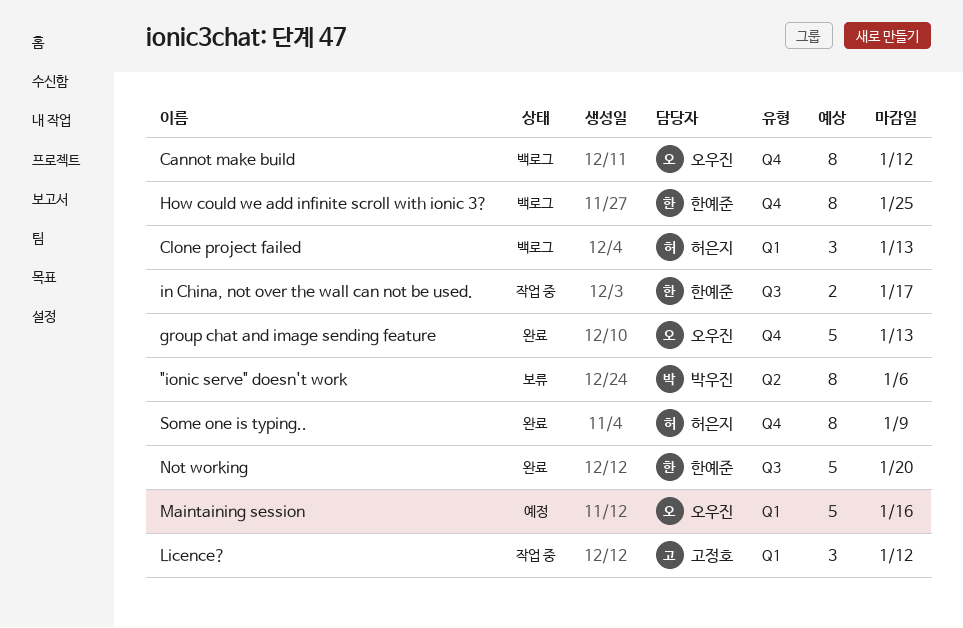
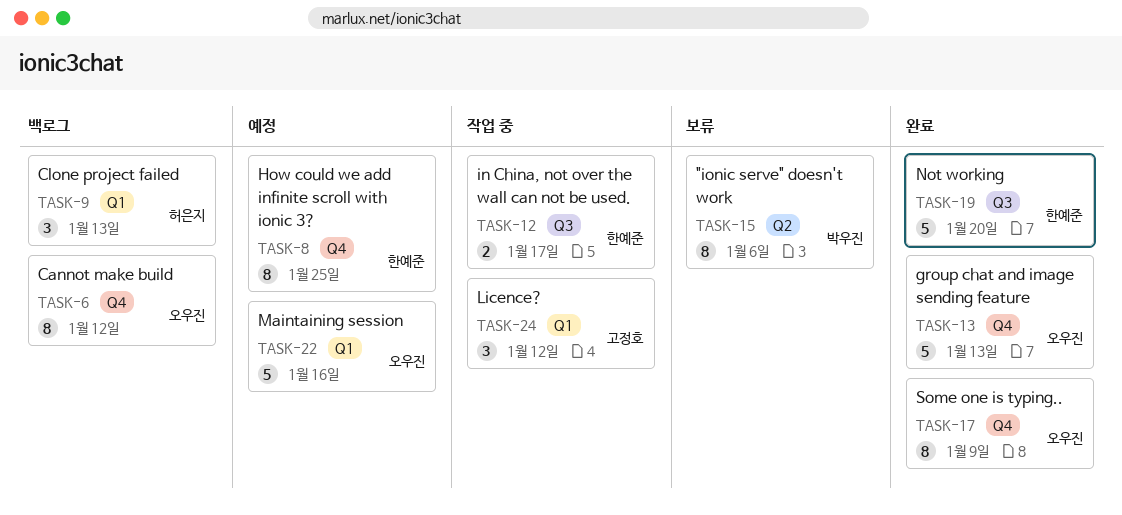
How could we add infinite scroll with ionic 3?, status: 백로그 -> 예정
Some one is typing.., owner: 허은지 -> 오우진

